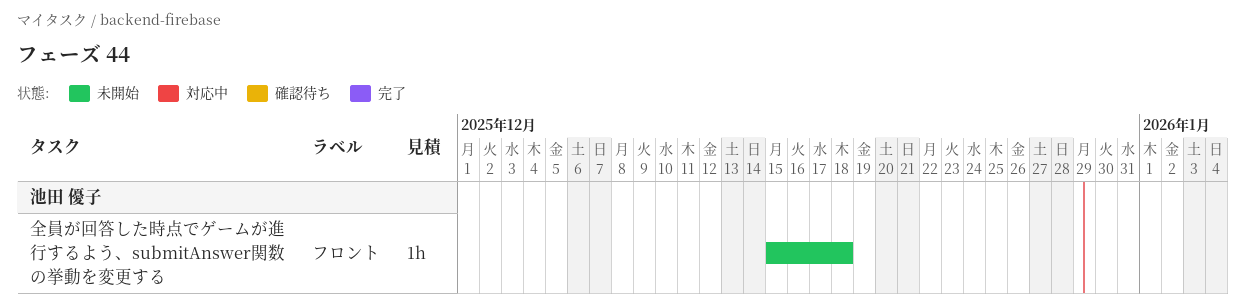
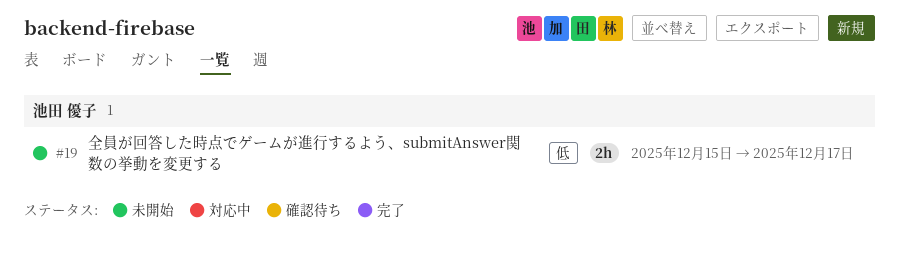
全員が回答した時点でゲームが進行するよう、submitAnswer関数の挙動を変更する, estimate: 1h -> 2h
全員が回答した時点でゲームが進行するよう、submitAnswer関数の挙動を変更する, due: Dec 18 -> Dec 17

